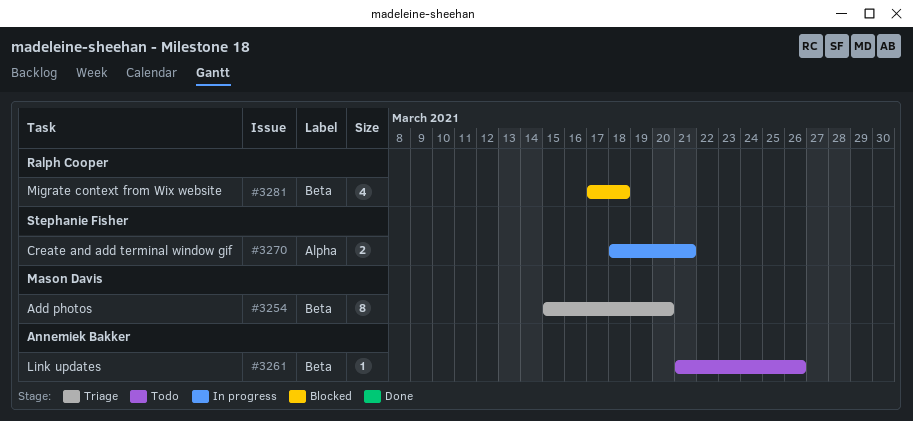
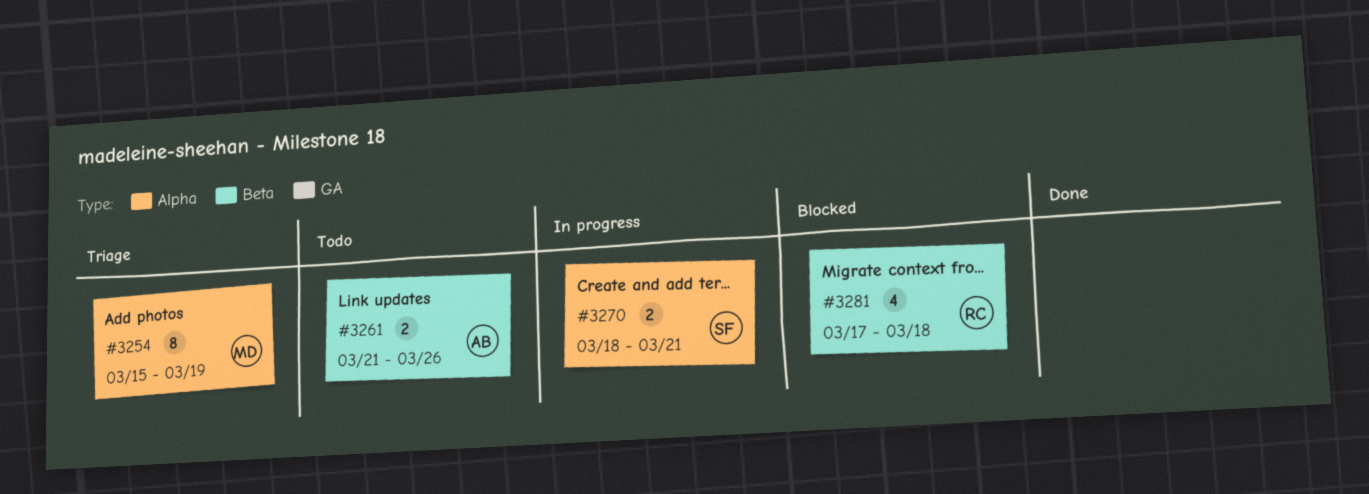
#3254, label: Beta -> Alpha
#3254, due: Mar 20 -> Mar 19
#3261, estimate: 1 -> 2

